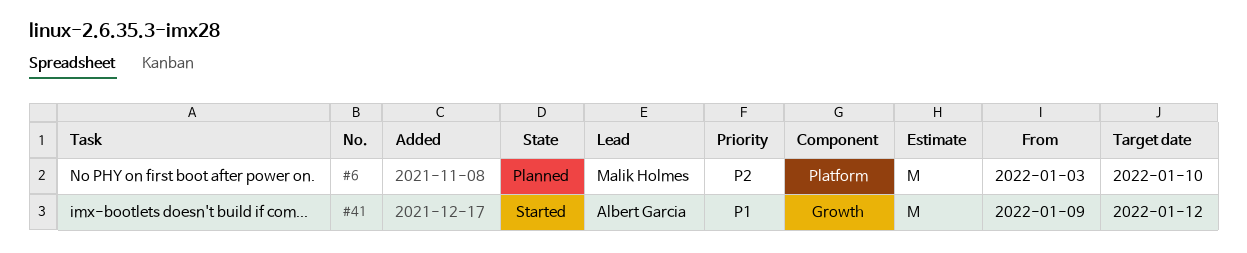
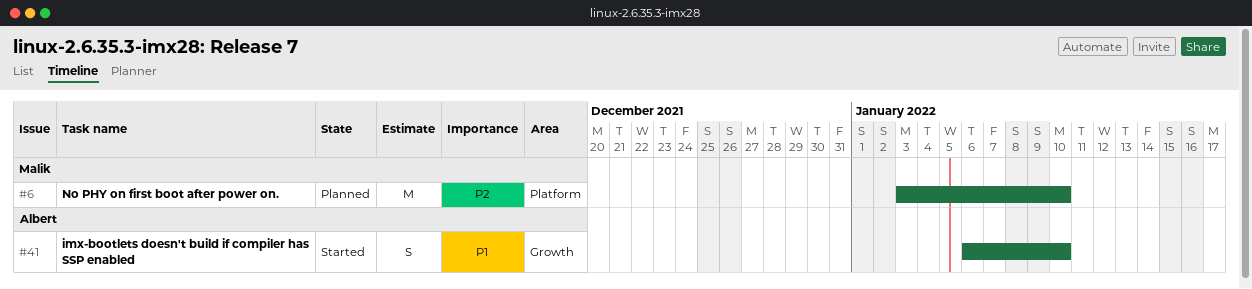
#41, estimate: M -> S
#41, start: Jan 9 -> Jan 6
#41, due: Jan 12 -> Jan 10

